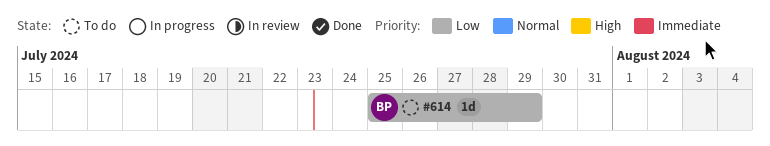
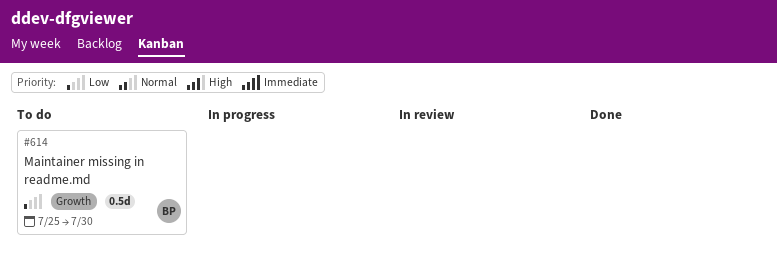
#614, estimate: 1d -> 0.5d
#614, due: Jul 29 -> Jul 30

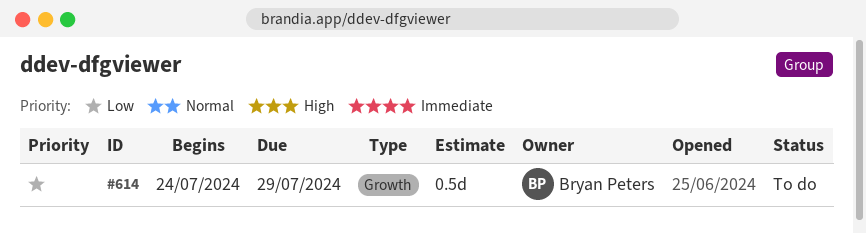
#614, start: Jul 25 -> Jul 24
#614, due: Jul 30 -> Jul 29

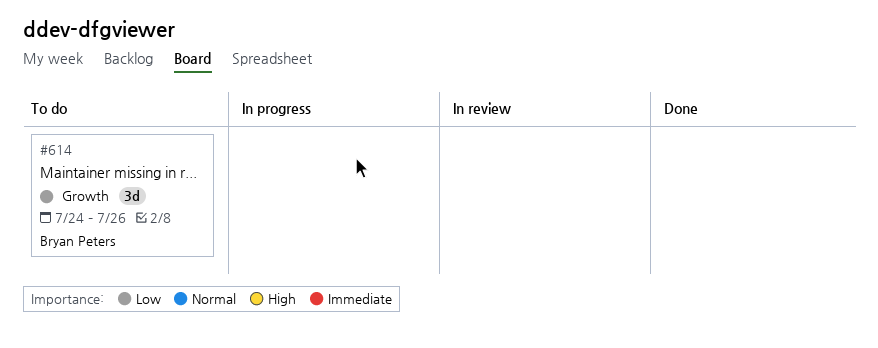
#614, estimate: 0.5d -> 3d
#614, due: Jul 29 -> Jul 26

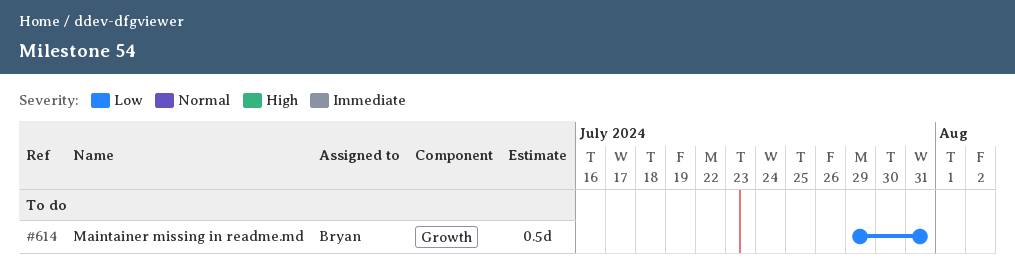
#614, estimate: 3d -> 0.5d
#614, start: Jul 24 -> Jul 29
#614, due: Jul 26 -> Jul 31

